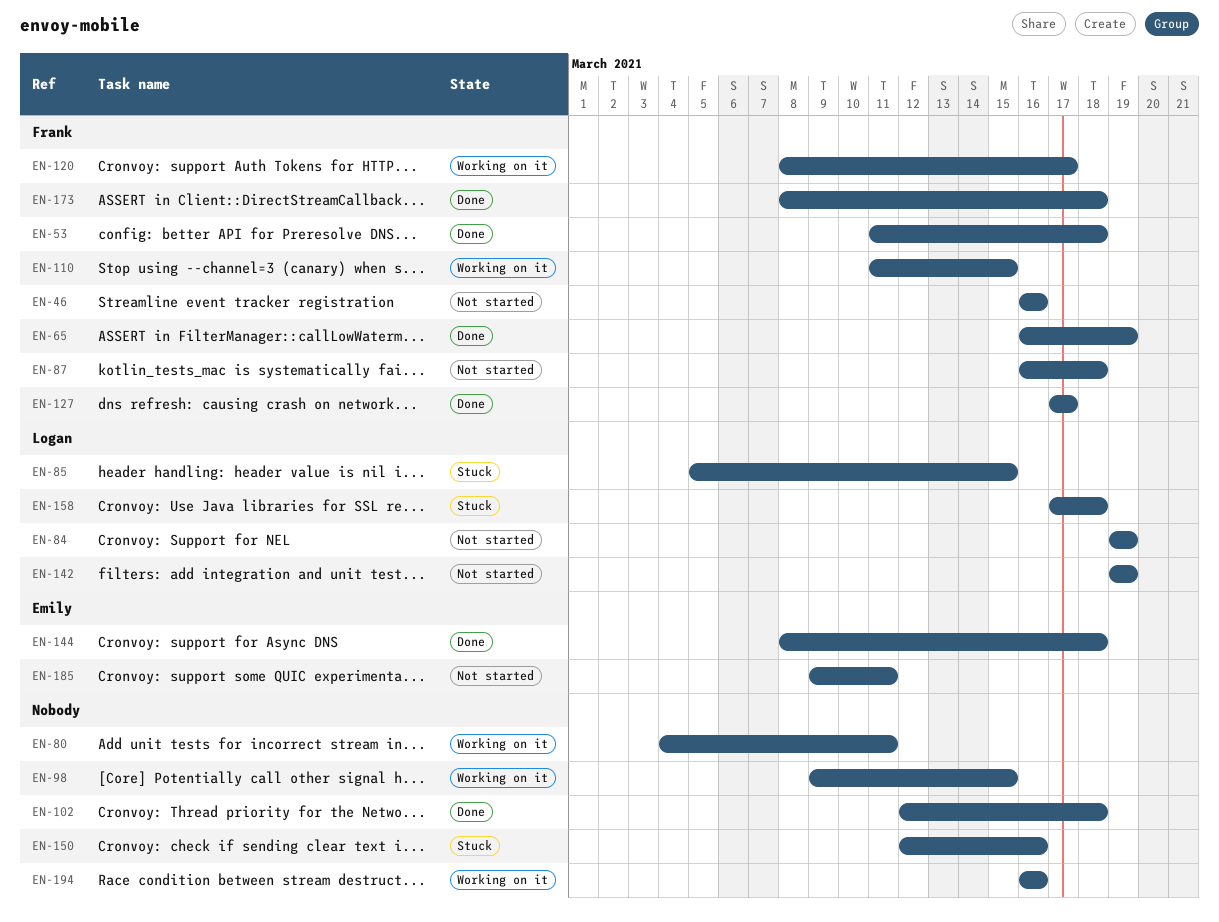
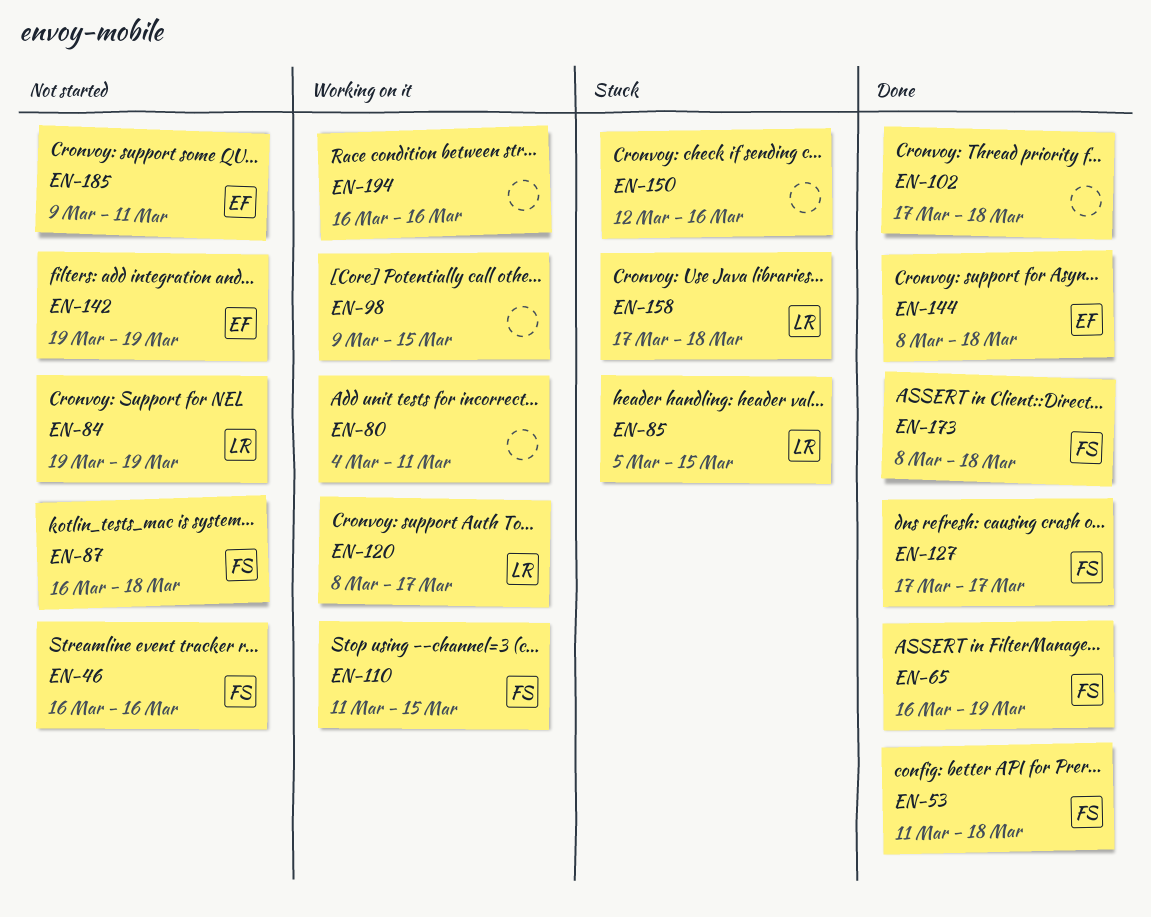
EN-102, start: Mar 12 -> Mar 17
EN-120, owner: Frank -> Logan
EN-142, owner: Logan -> Emily

